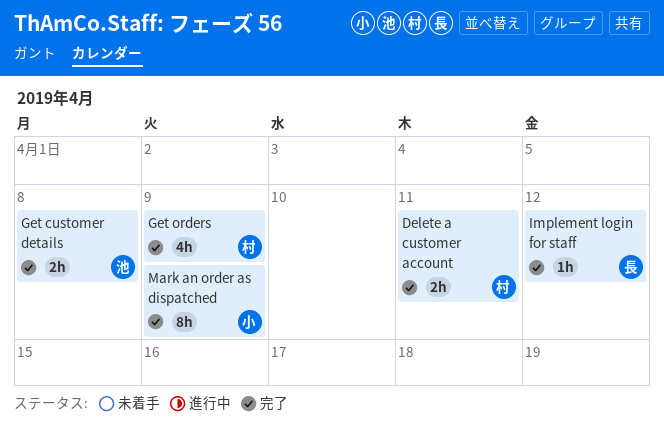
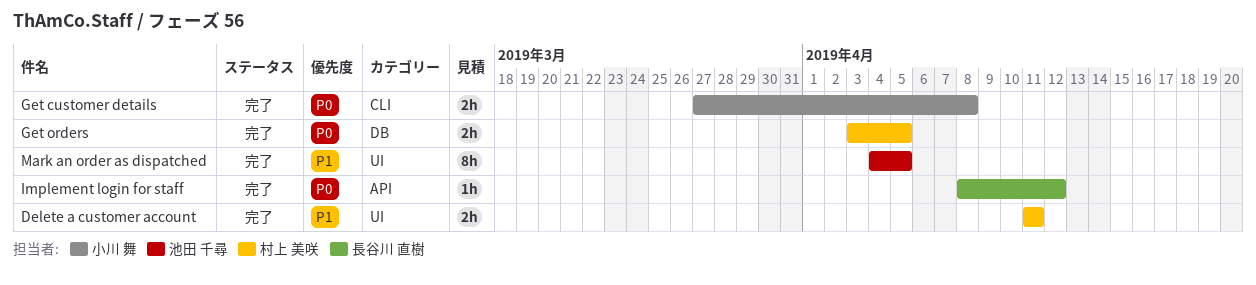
Get customer details, owner: 池田 千尋 -> 小川 舞
Get orders, estimate: 4h -> 2h
Get orders, due: Apr 9 -> Apr 5
Mark an order as dispatched, owner: 小川 舞 -> 池田 千尋
Mark an order as dispatched, due: Apr 9 -> Apr 5

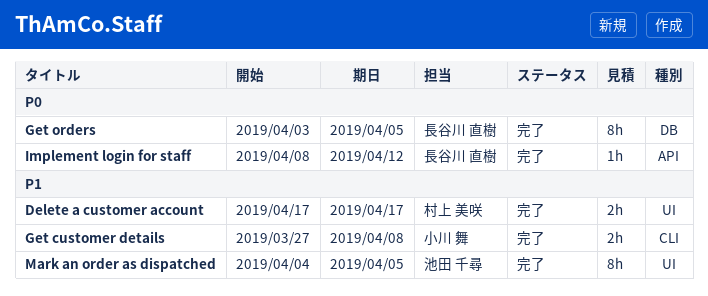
Delete a customer account, start: Apr 11 -> Apr 17
Delete a customer account, due: Apr 11 -> Apr 17
Get customer details, priority: P0 -> P1
Get orders, owner: 村上 美咲 -> 長谷川 直樹
Get orders, estimate: 2h -> 8h

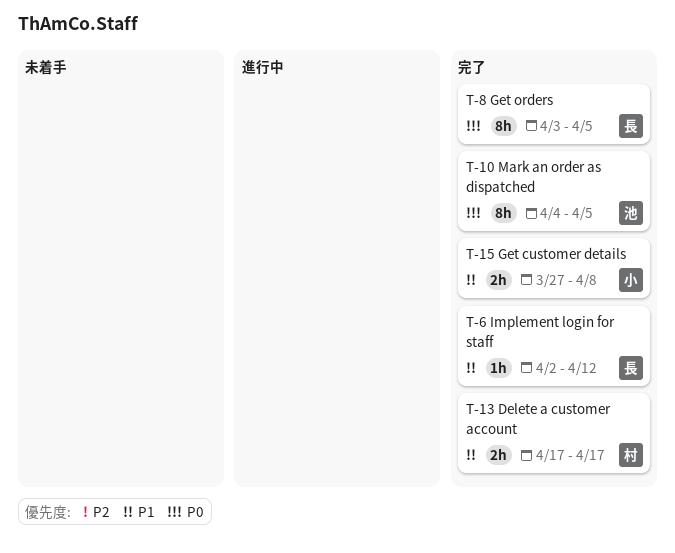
Implement login for staff, priority: P0 -> P1
Implement login for staff, start: Apr 8 -> Apr 2
Mark an order as dispatched, priority: P1 -> P0

